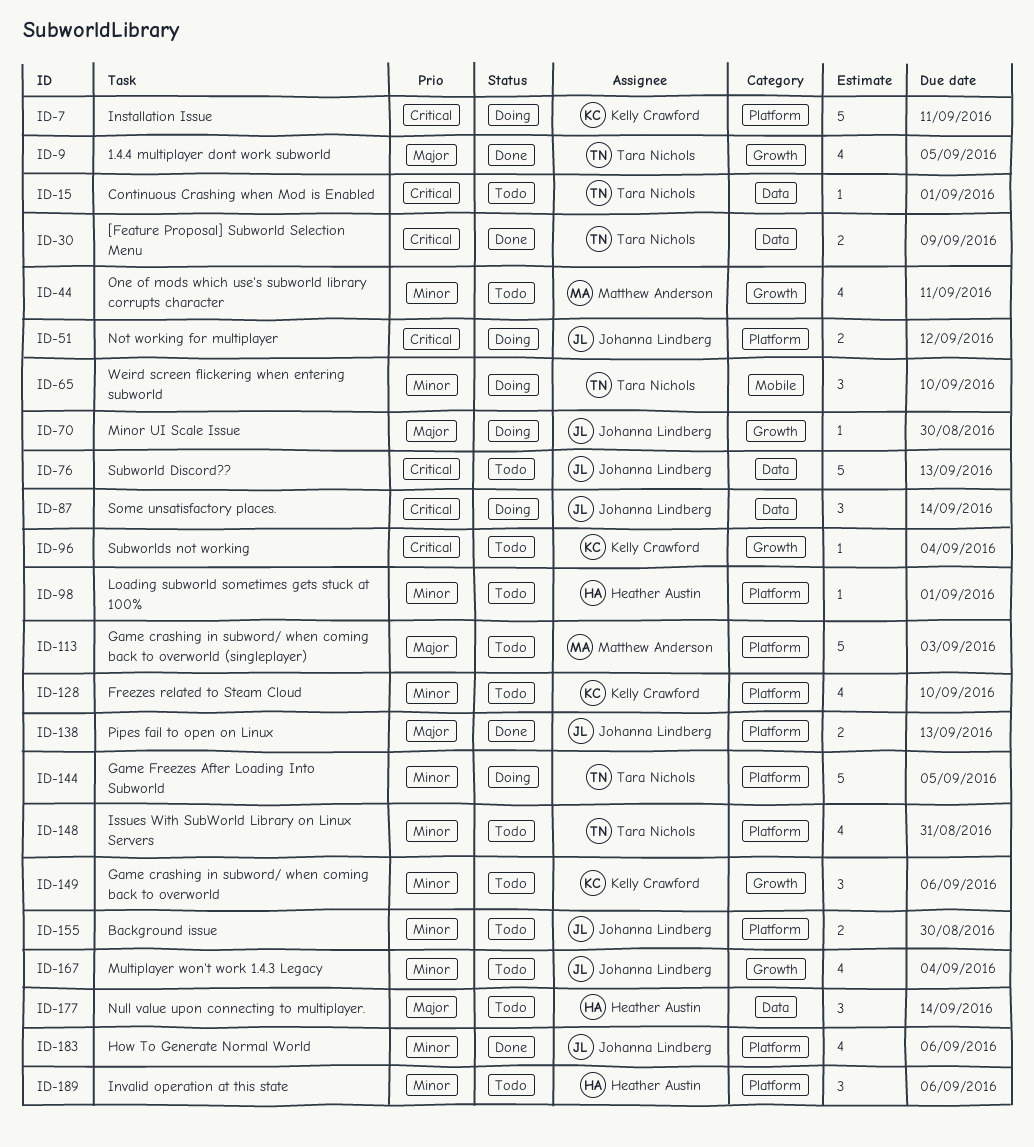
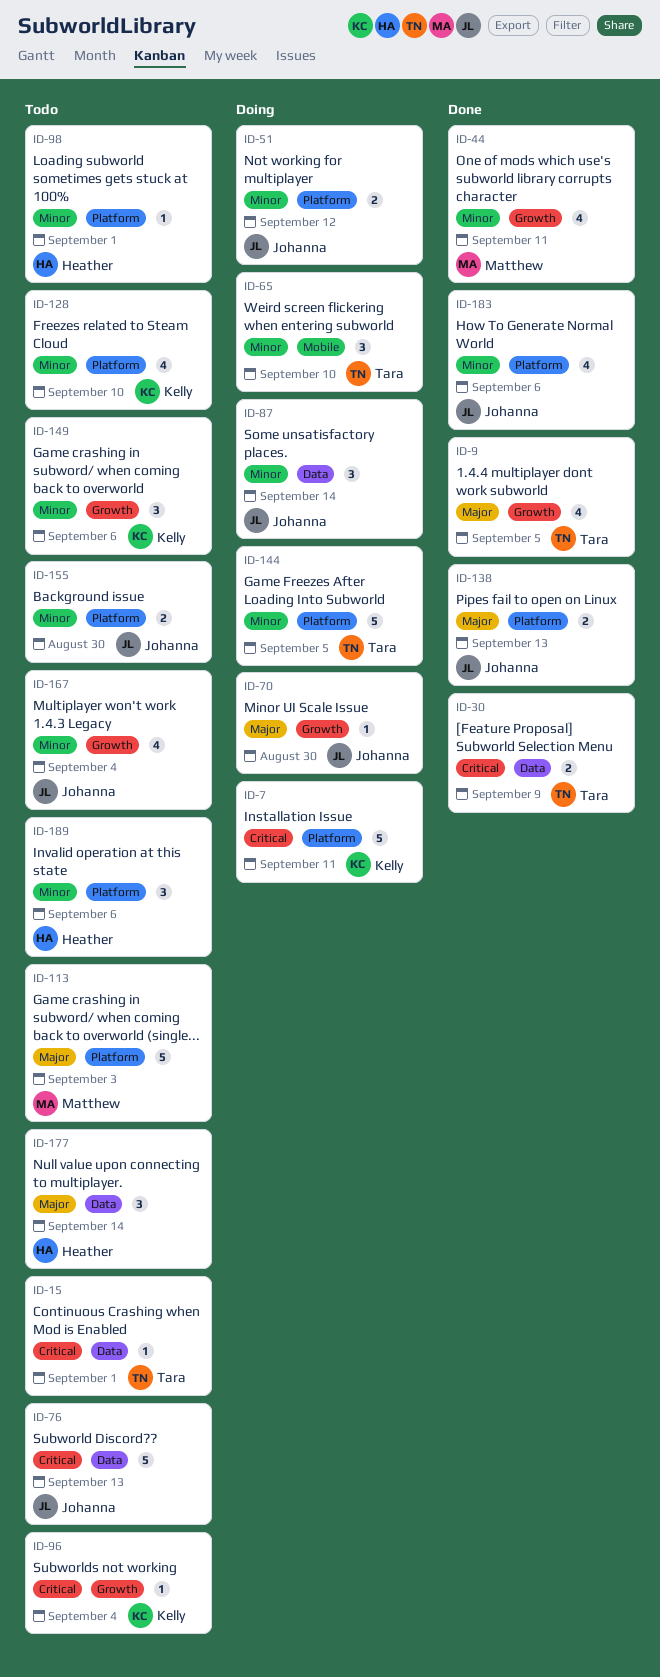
ID-44, status: Todo -> Done
ID-51, priority: Critical -> Minor
ID-87, priority: Critical -> Minor
ID-148: present -> none

